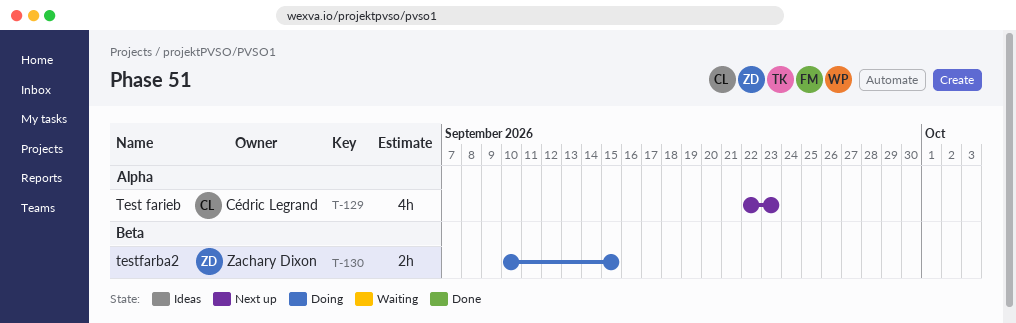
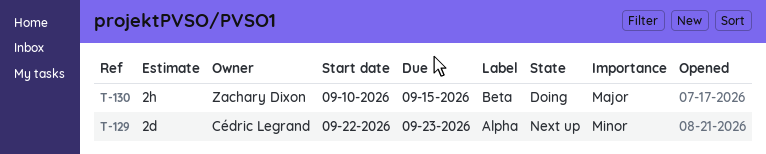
T-129, estimate: 4h -> 2d

